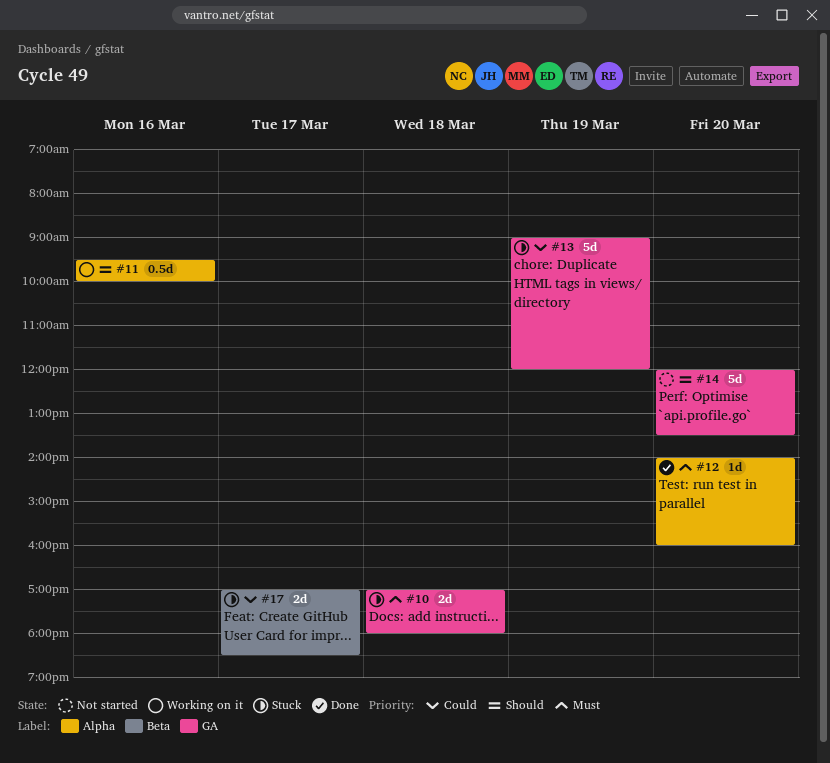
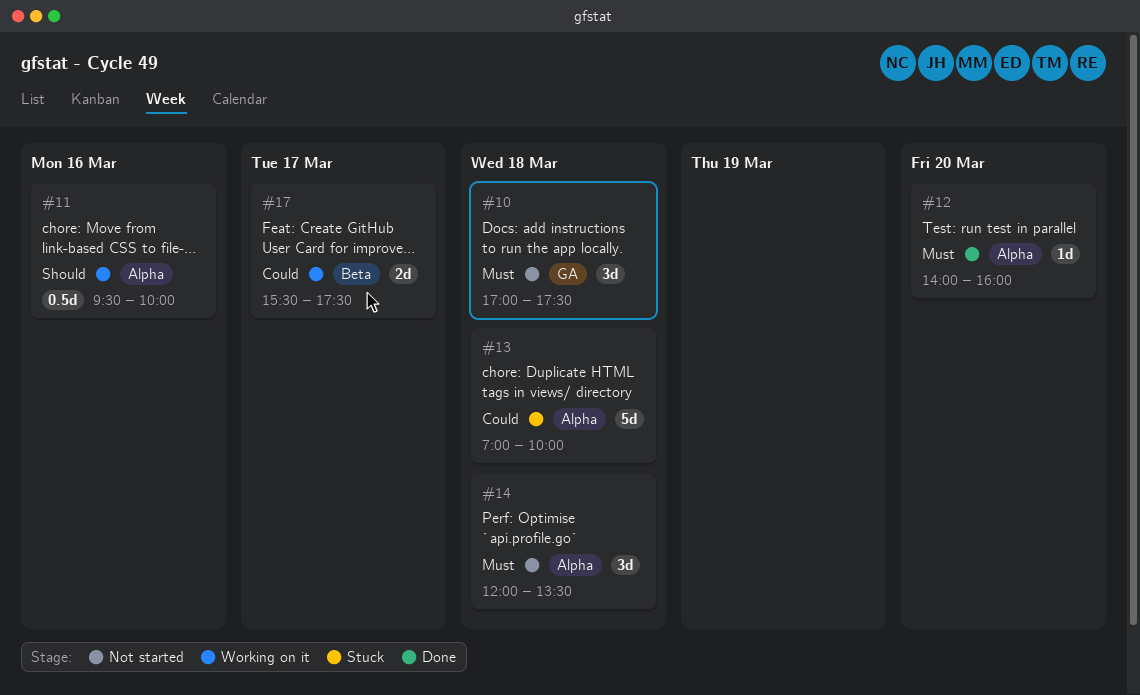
#10, status: Stuck -> Not started
#10, estimate: 2d -> 3d
#10, ends: 18:00 -> 17:30
#13, label: GA -> Alpha
#13, day: Mar 19 -> Mar 18
#13, begins: 09:00 -> 07:00
#13, ends: 12:00 -> 10:00
#14, priority: Should -> Must
#14, label: GA -> Alpha
#14, estimate: 5d -> 3d
#14, day: Mar 20 -> Mar 18
#17, status: Stuck -> Working on it
#17, begins: 17:00 -> 15:30
#17, ends: 18:30 -> 17:30

